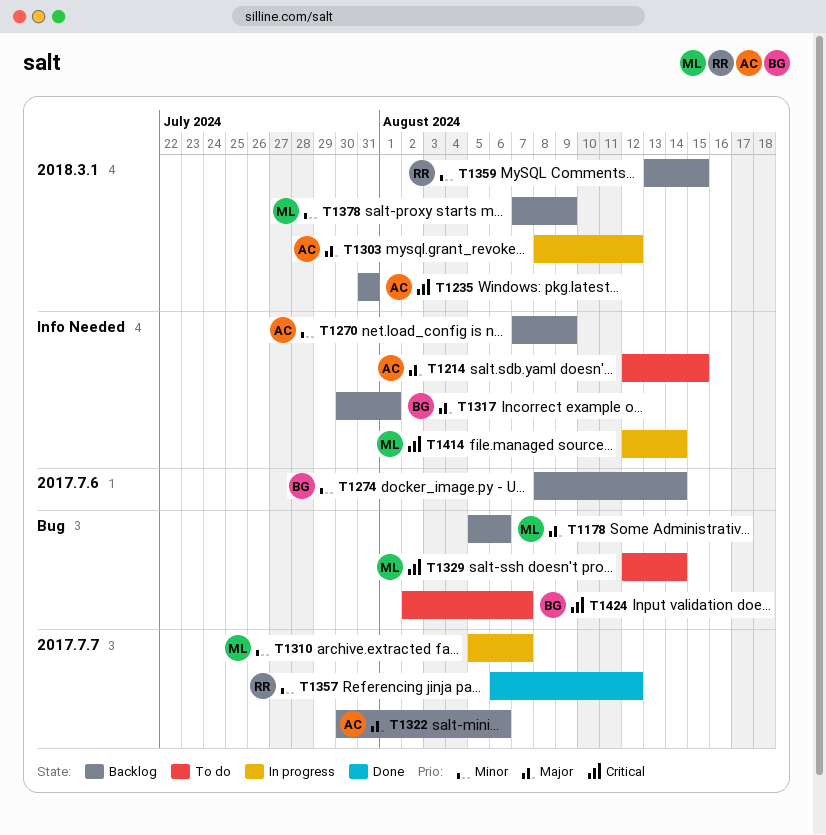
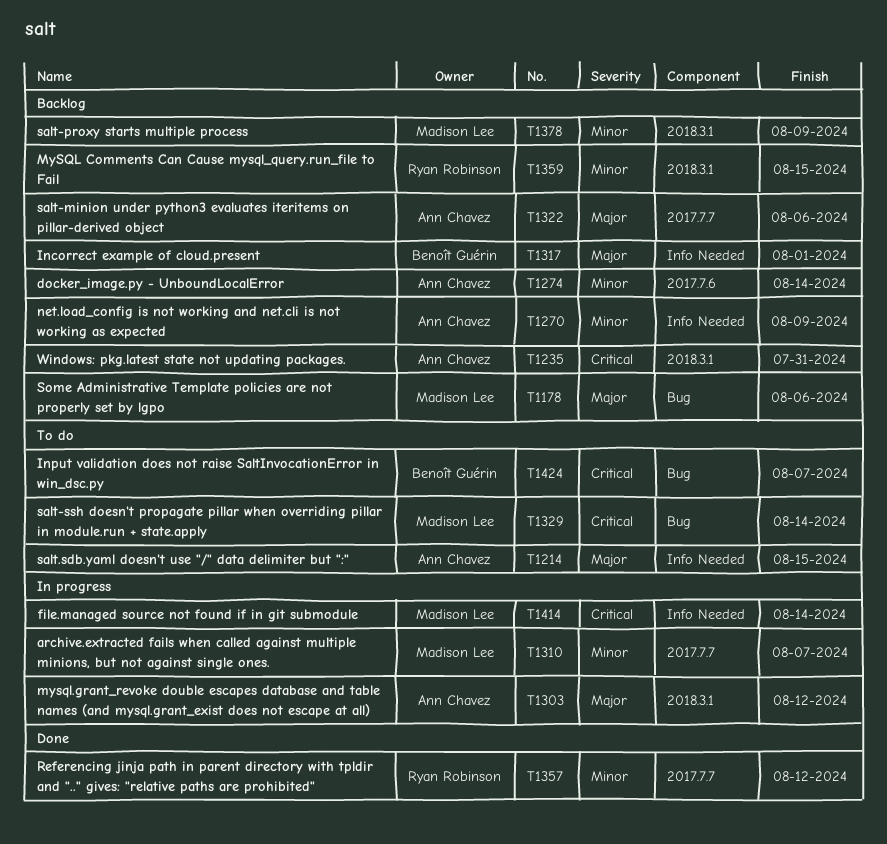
T1274, owner: Benoît Guérin -> Ann Chavez

